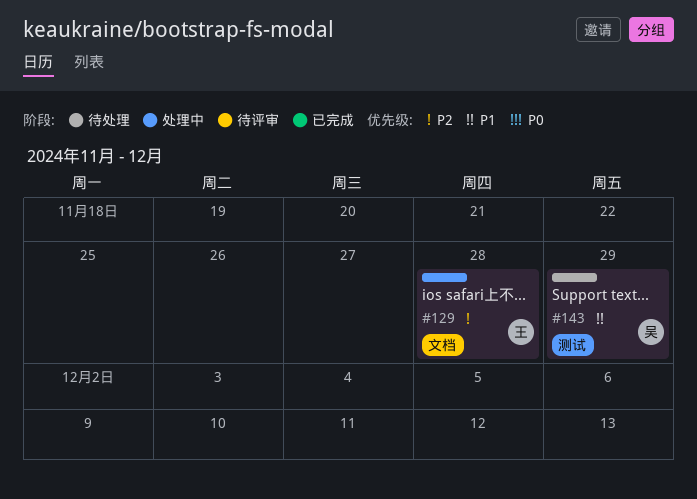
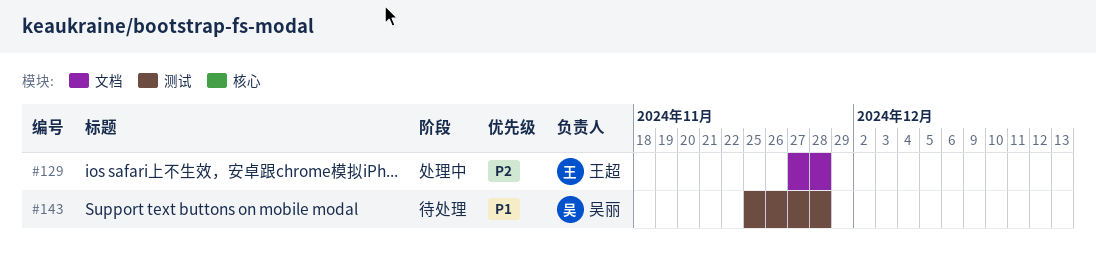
#143, due: Nov 29 -> Nov 28

